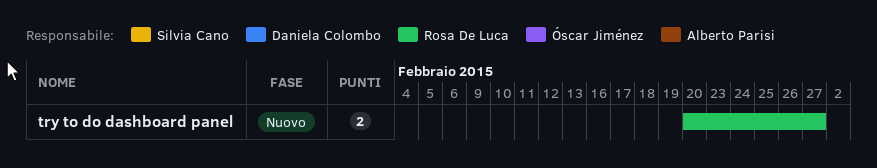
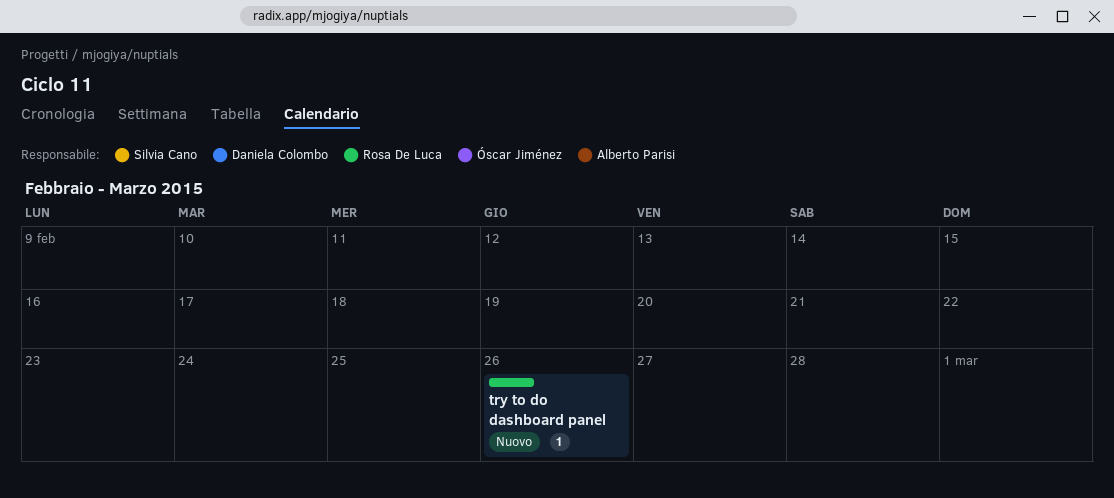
try to do dashboard panel, estimate: 2 -> 1
try to do dashboard panel, due: Feb 27 -> Feb 26

